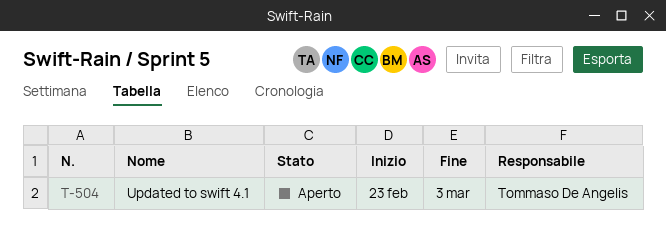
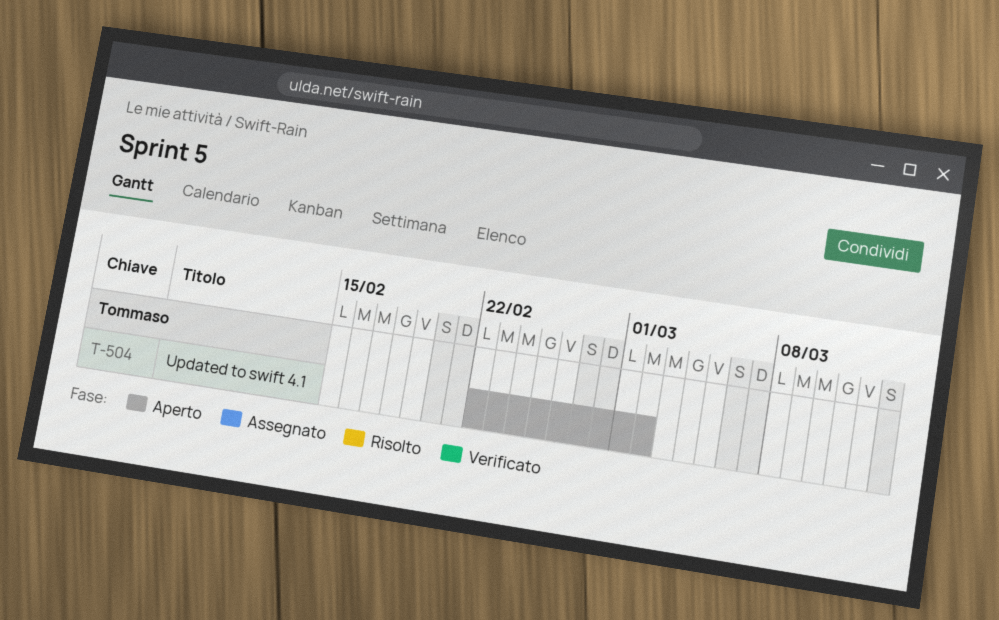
T-504, start: Feb 23 -> Feb 22
T-504, due: Mar 3 -> Mar 2

